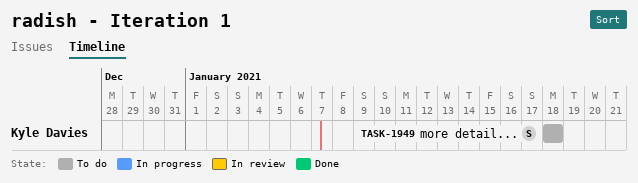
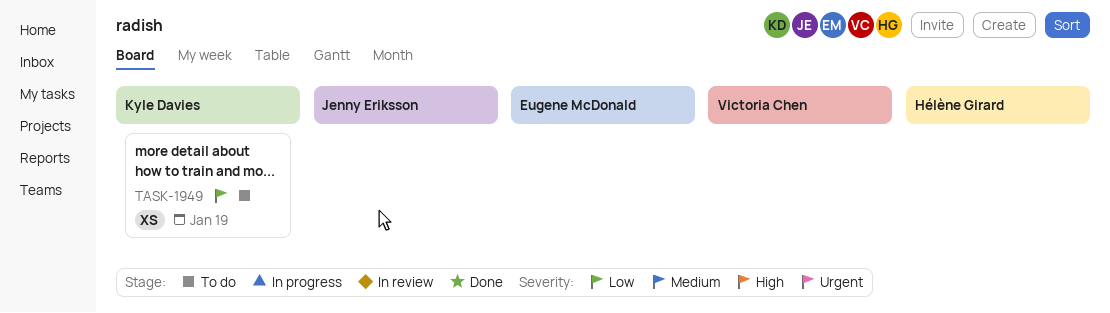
TASK-1949, estimate: S -> XS
TASK-1949, due: Jan 18 -> Jan 19

